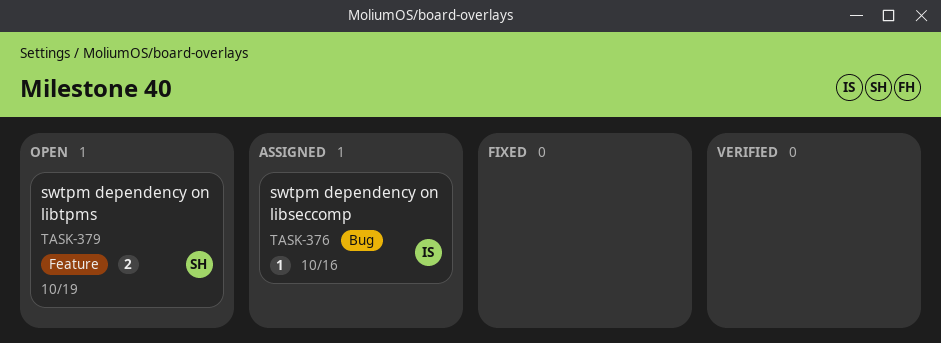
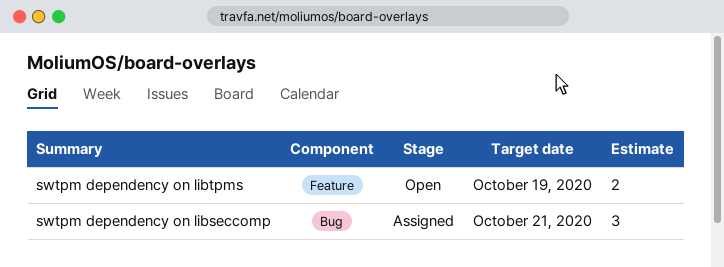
swtpm dependency on libseccomp, estimate: 1 -> 3
swtpm dependency on libseccomp, due: Oct 16 -> Oct 21

